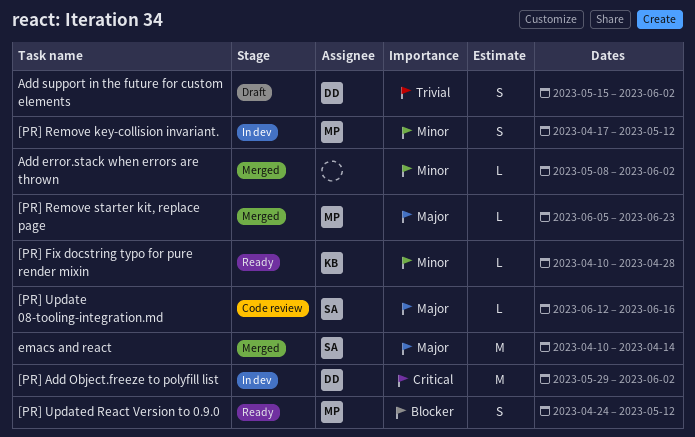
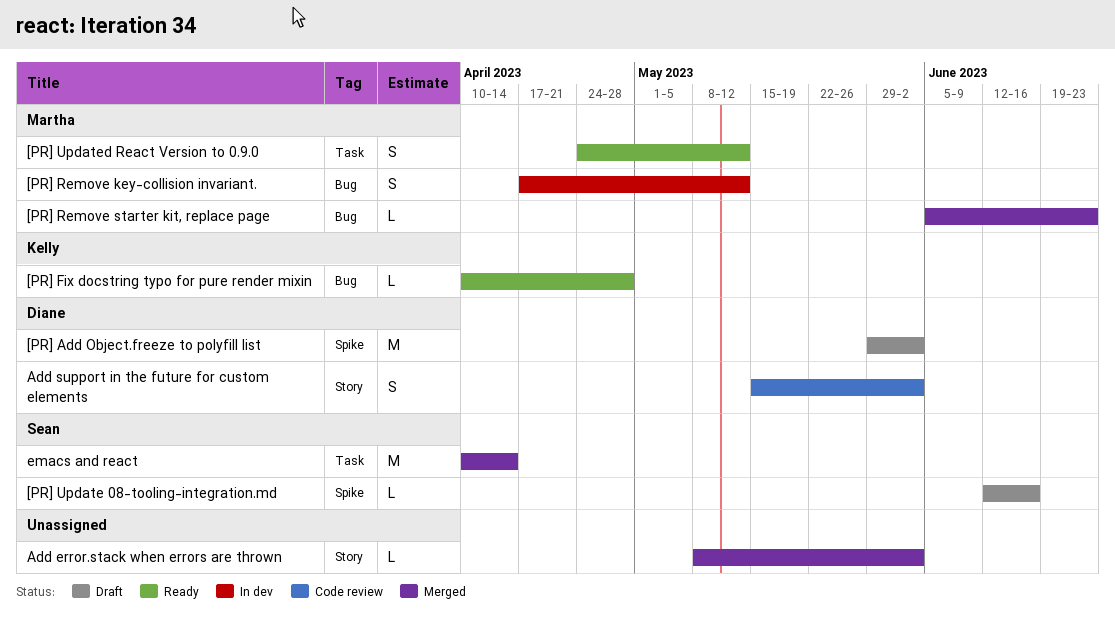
[PR] Add Object.freeze to polyfill list, status: In dev -> Draft
[PR] Update 08-tooling-integration.md, status: Code review -> Draft
Add support in the future for custom elements, status: Draft -> Code review

